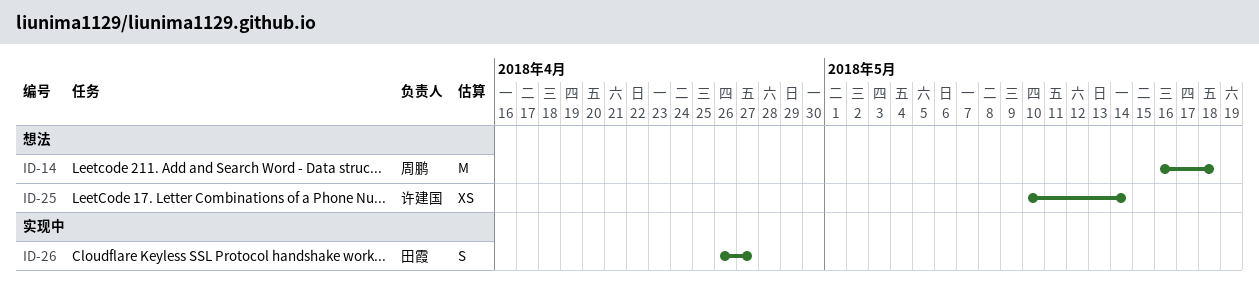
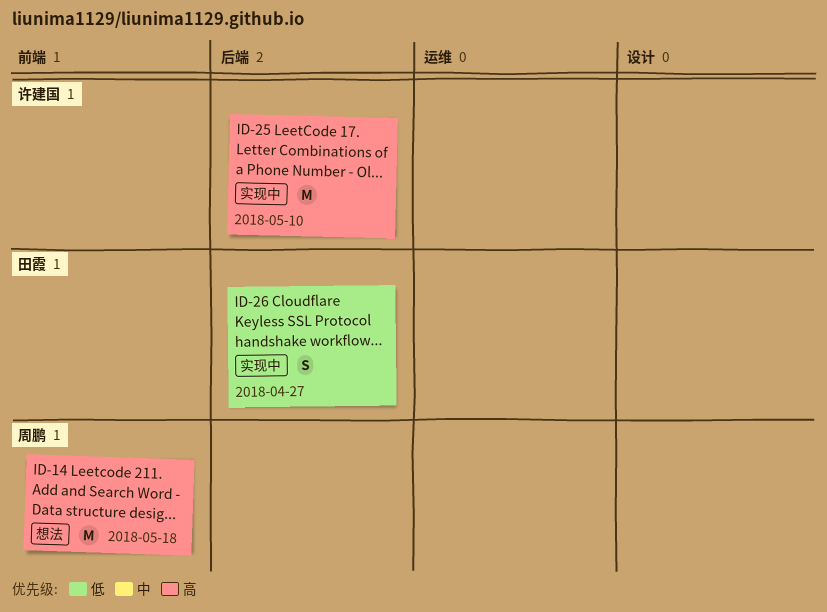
ID-25, status: 想法 -> 实现中
ID-25, estimate: XS -> M
ID-25, due: May 14 -> May 10

